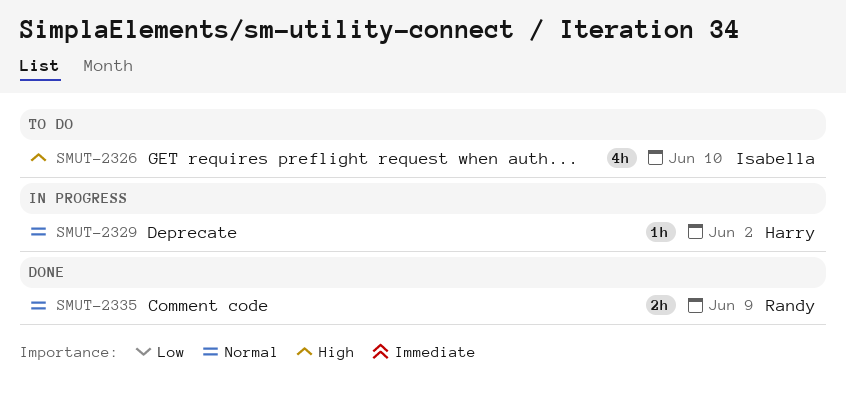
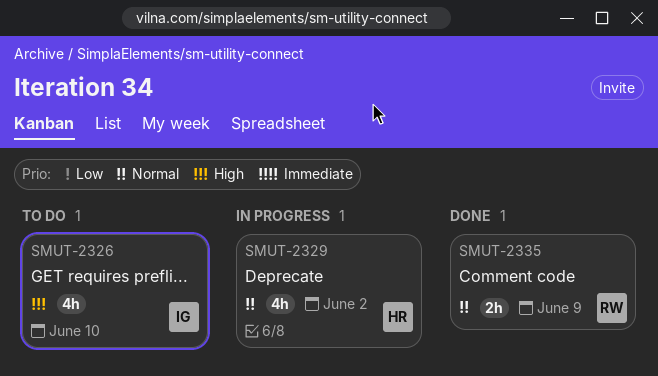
SMUT-2329, estimate: 1h -> 4h

